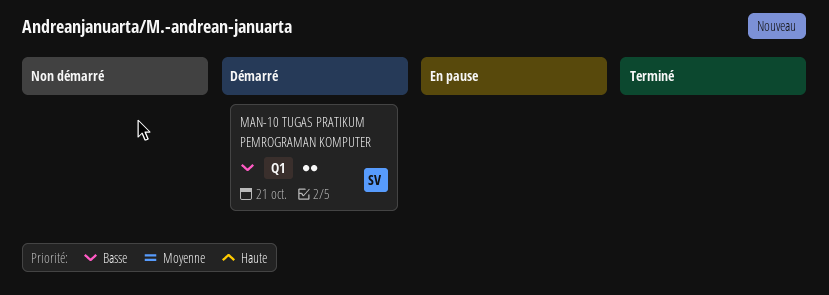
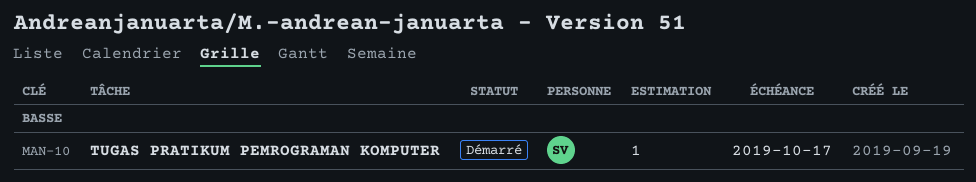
MAN-10, estimate: 2 -> 1
MAN-10, due: Oct 21 -> Oct 17

